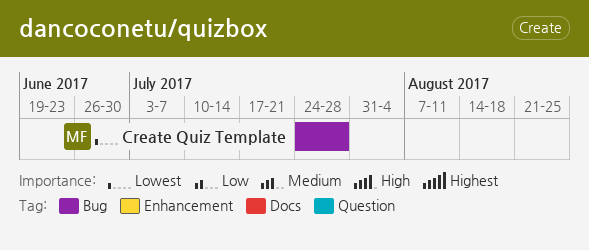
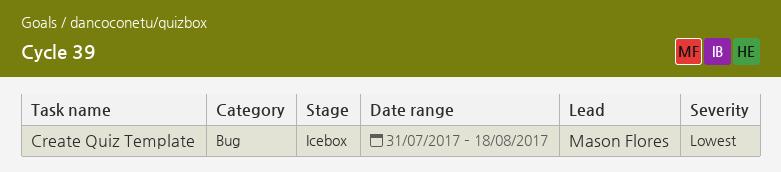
Create Quiz Template, start: Jul 24 -> Jul 31
Create Quiz Template, due: Jul 28 -> Aug 18

